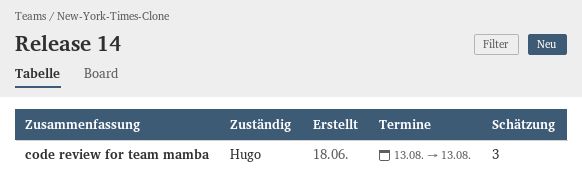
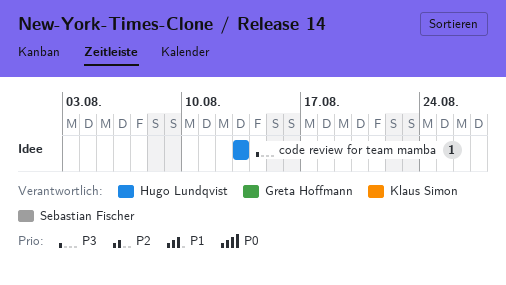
code review for team mamba, estimate: 3 -> 1

